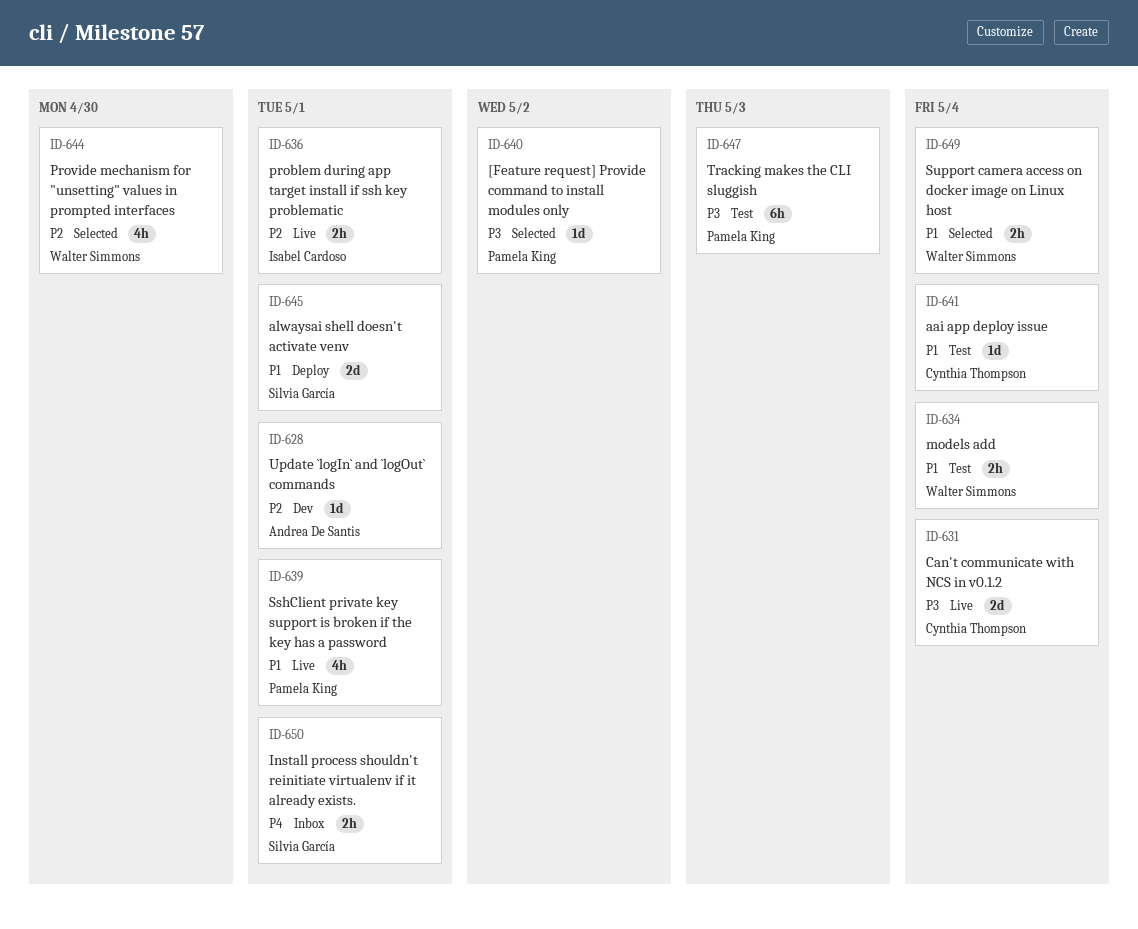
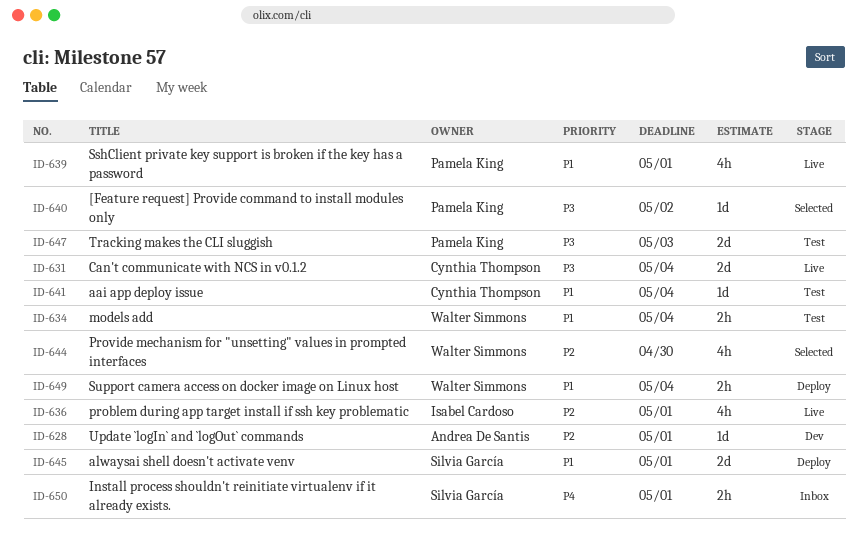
ID-636, estimate: 2h -> 4h
ID-647, estimate: 6h -> 2d
ID-649, status: Selected -> Deploy

